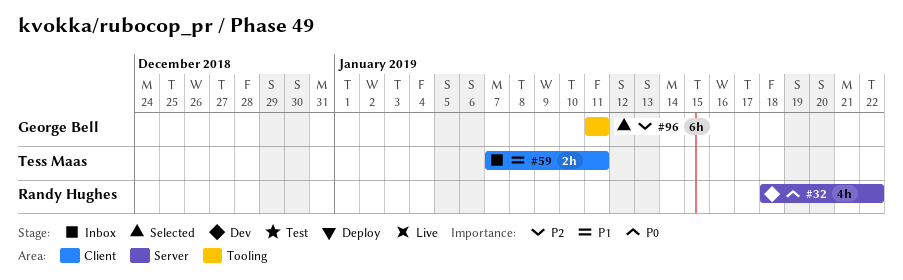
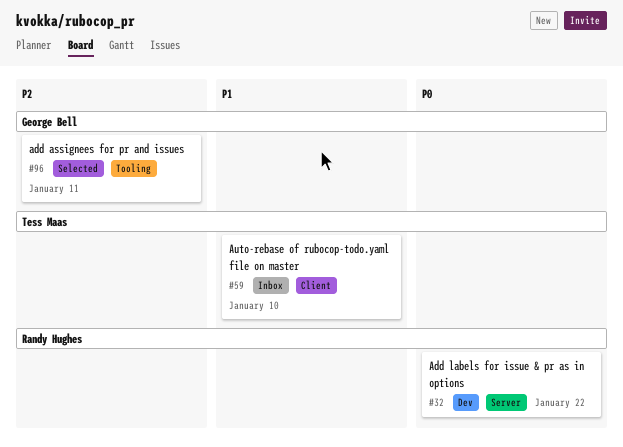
#59, due: Jan 11 -> Jan 10

